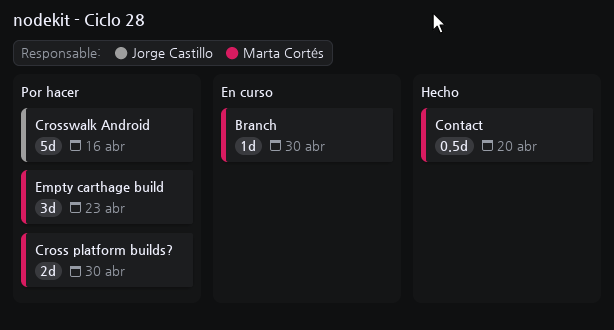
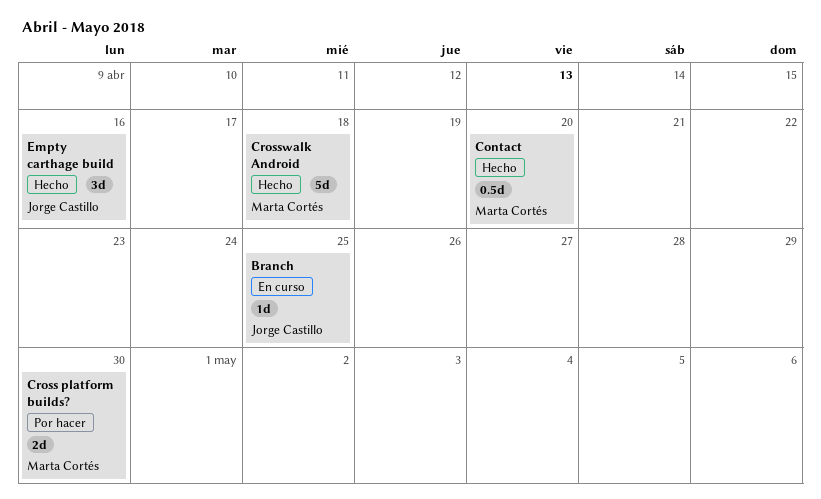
Branch, owner: Marta Cortés -> Jorge Castillo
Branch, due: Apr 30 -> Apr 25
Crosswalk Android, status: Por hacer -> Hecho
Crosswalk Android, owner: Jorge Castillo -> Marta Cortés
Crosswalk Android, due: Apr 16 -> Apr 18
Empty carthage build, status: Por hacer -> Hecho
Empty carthage build, owner: Marta Cortés -> Jorge Castillo
Empty carthage build, due: Apr 23 -> Apr 16

